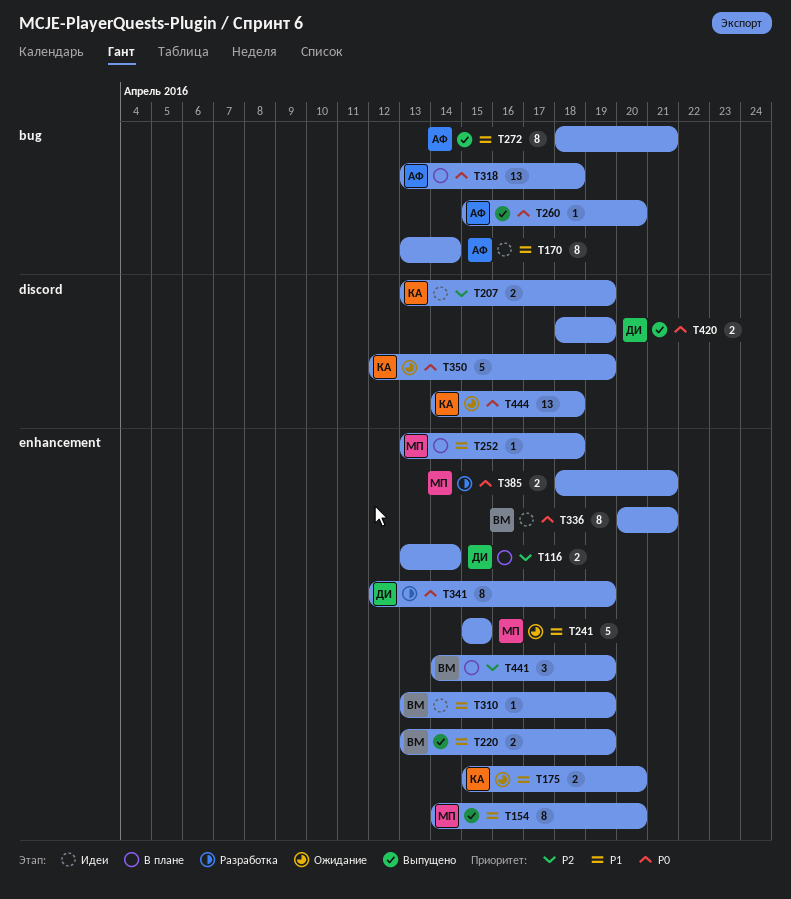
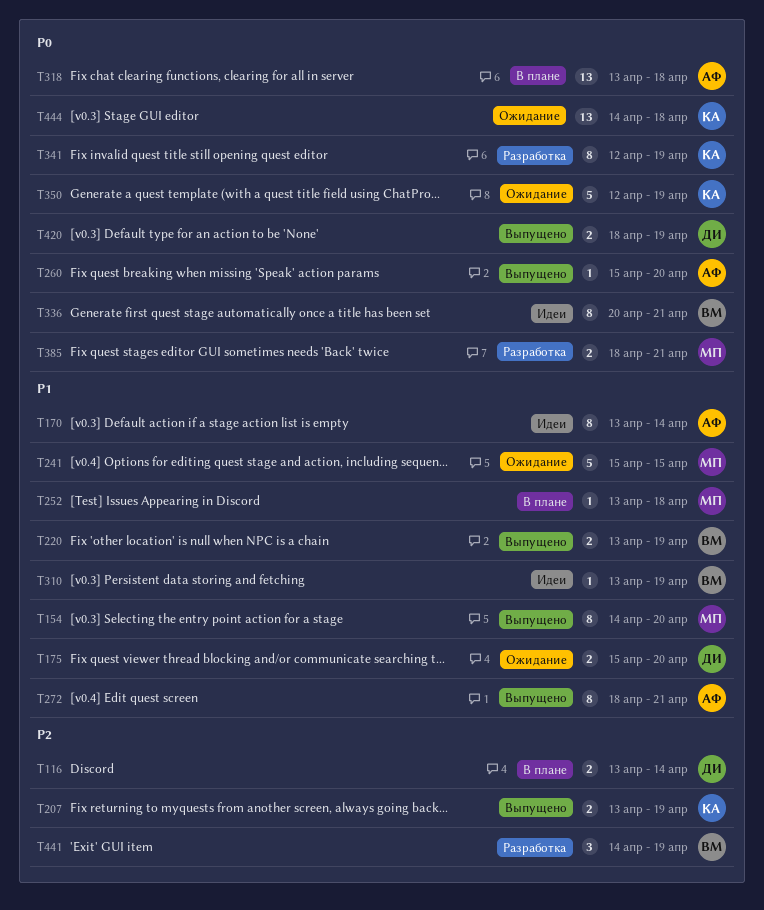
T175, owner: КА -> ДИ
T207, status: Идеи -> Выпущено
T341, owner: ДИ -> КА
T441, status: В плане -> Разработка

